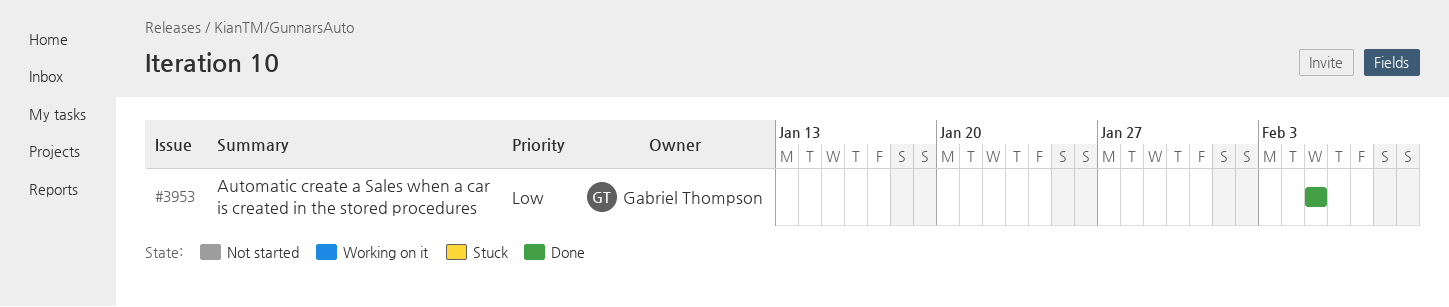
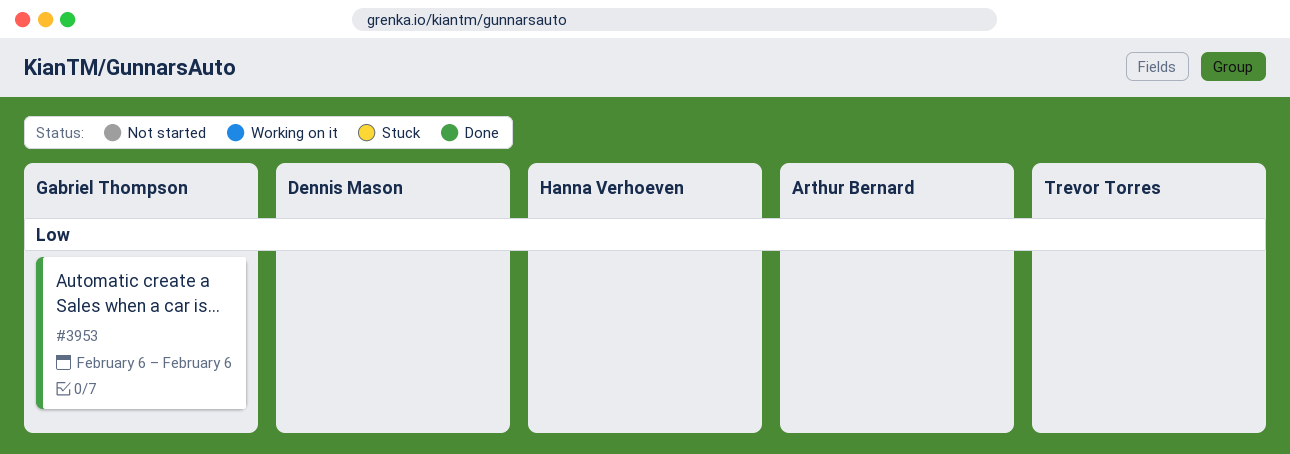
#3953, start: Feb 5 -> Feb 6
#3953, due: Feb 5 -> Feb 6

